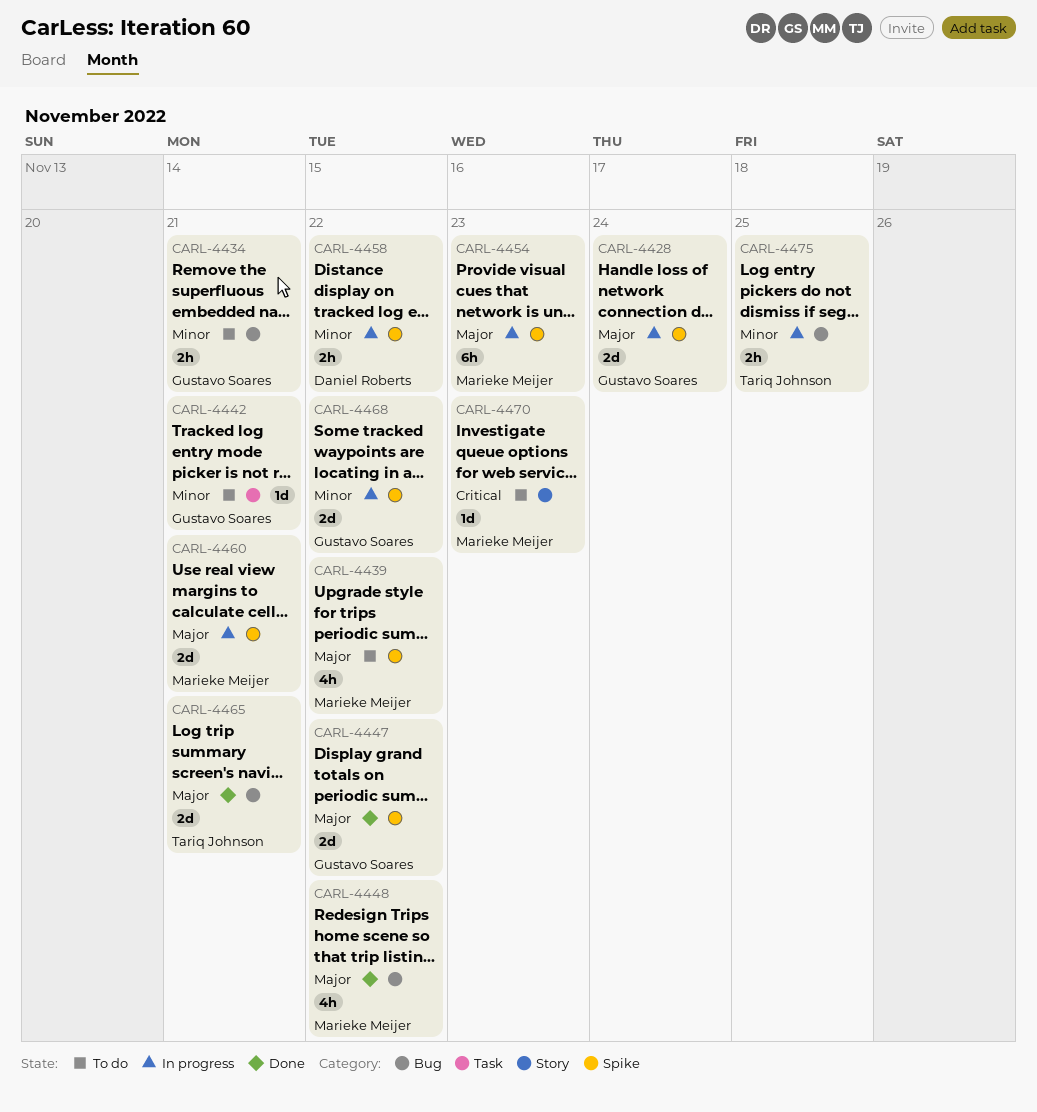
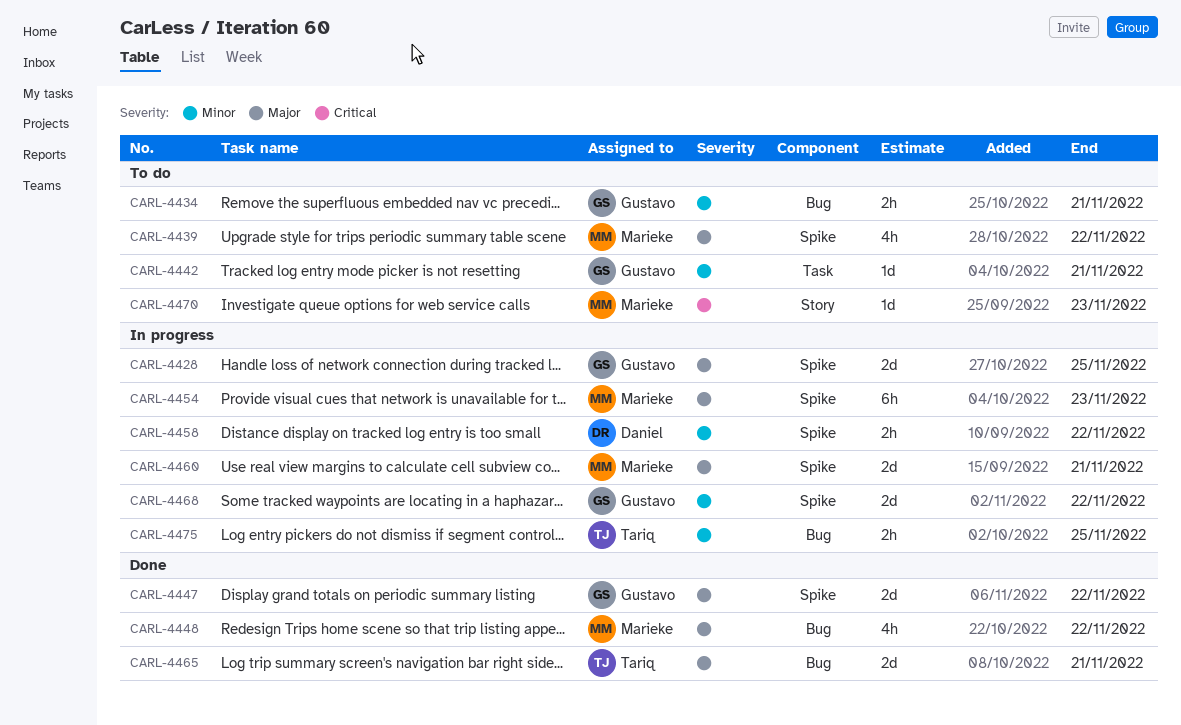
CARL-4428, due: Nov 24 -> Nov 25

